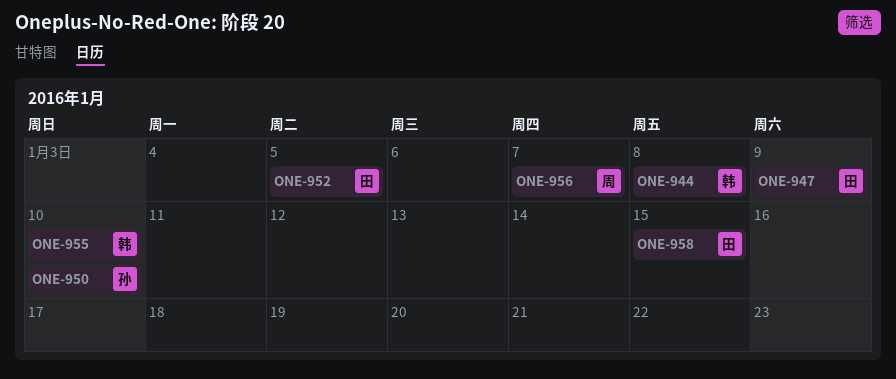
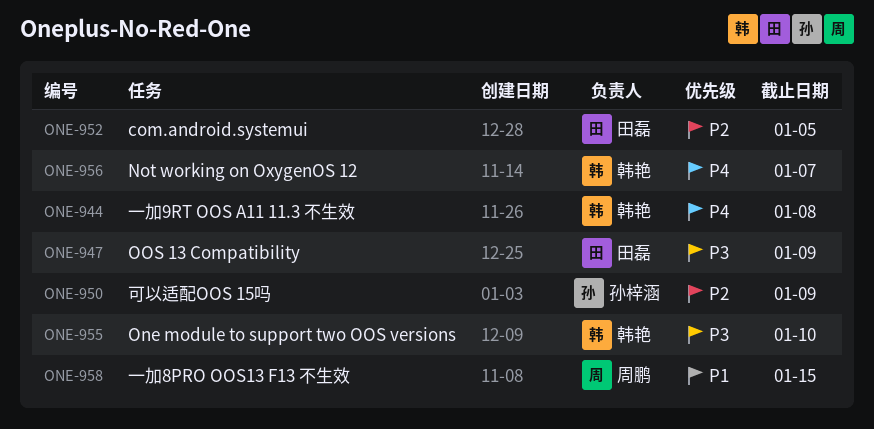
ONE-950, due: Jan 10 -> Jan 9
ONE-956, owner: 周鹏 -> 韩艳
ONE-958, owner: 田磊 -> 周鹏

